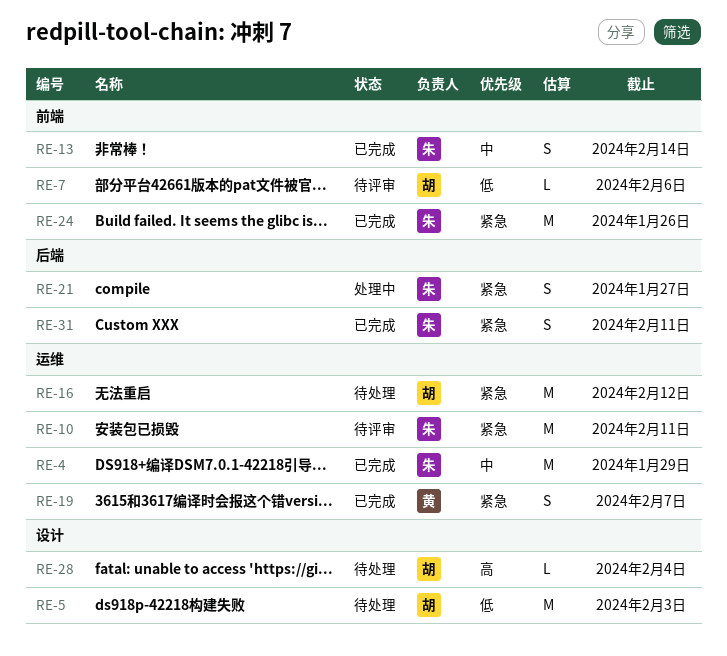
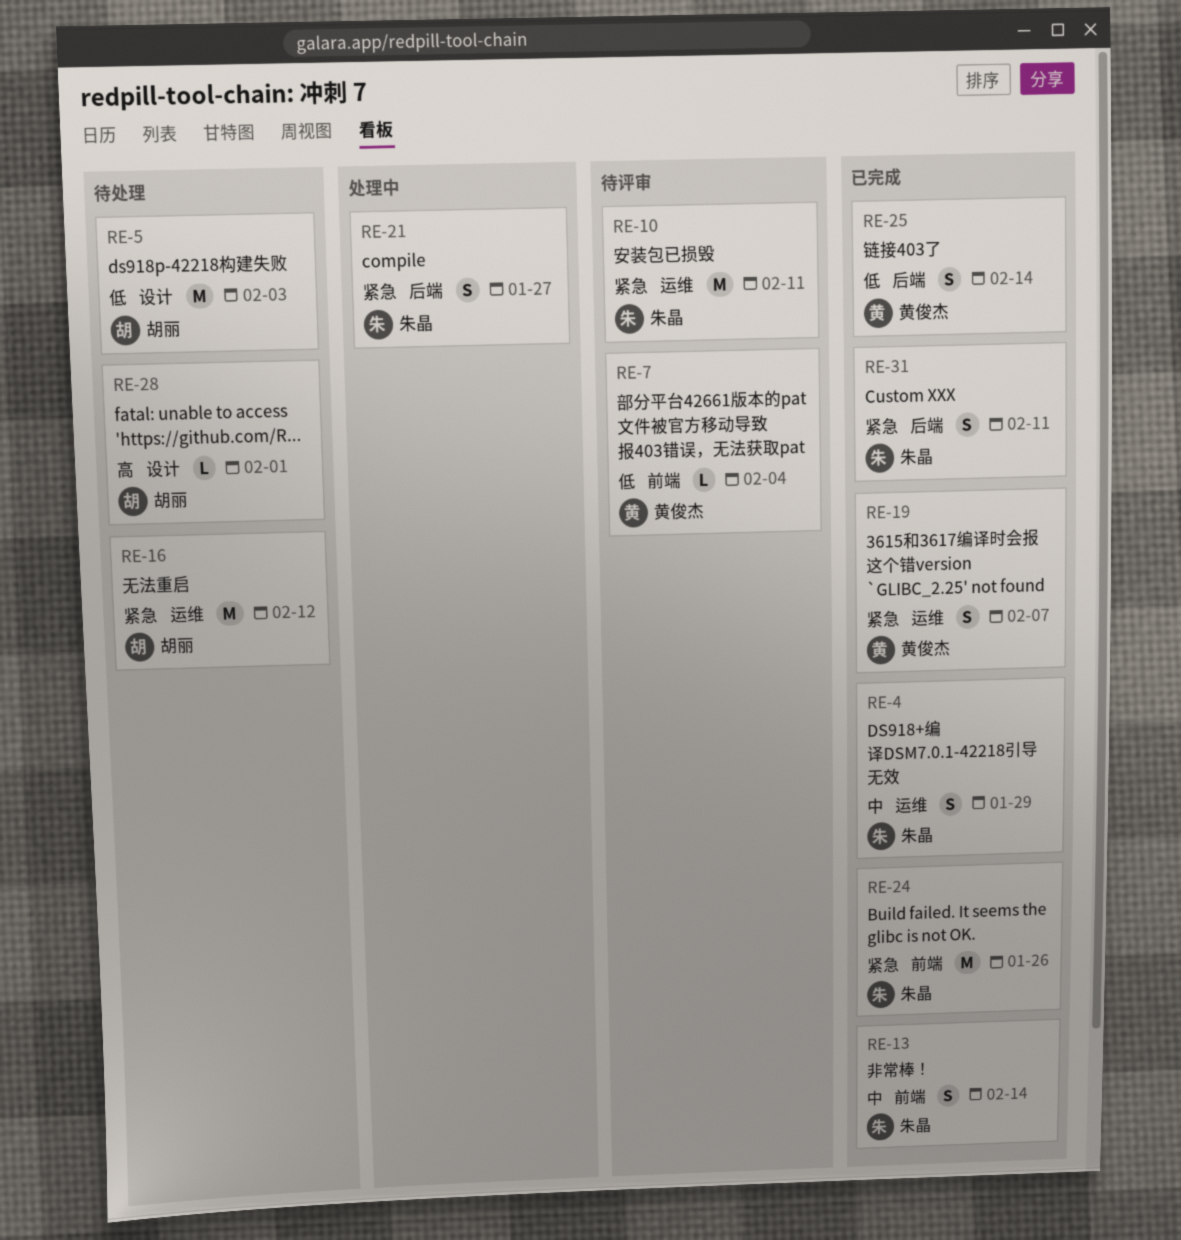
RE-4, estimate: M -> S
RE-7, owner: 胡丽 -> 黄俊杰
RE-7, due: Feb 6 -> Feb 4
RE-25: none -> present
RE-28, due: Feb 4 -> Feb 1

